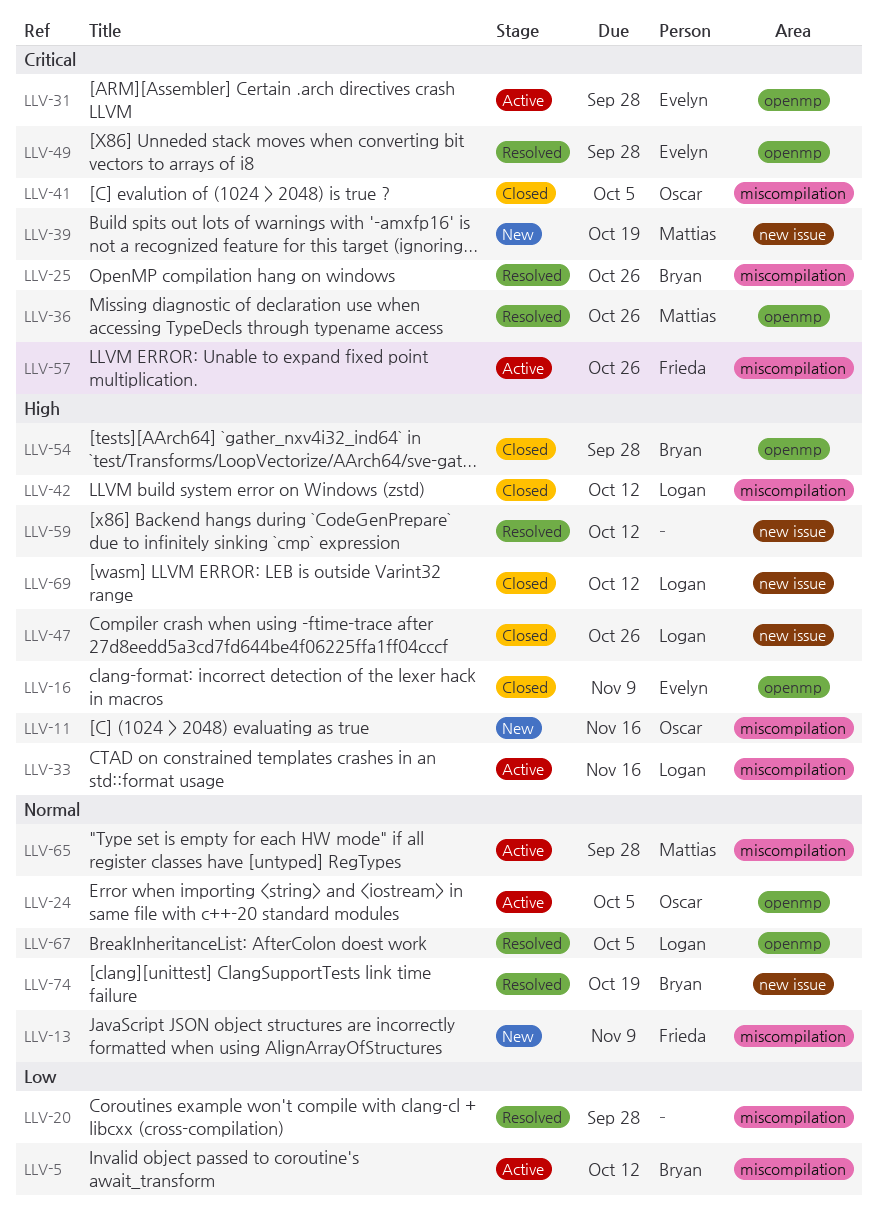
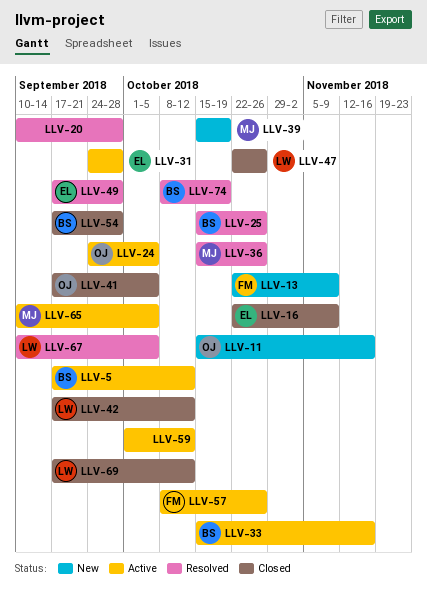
LLV-33, owner: Logan -> Bryan
LLV-59, status: Resolved -> Active
LLV-65, due: Sep 28 -> Oct 5

